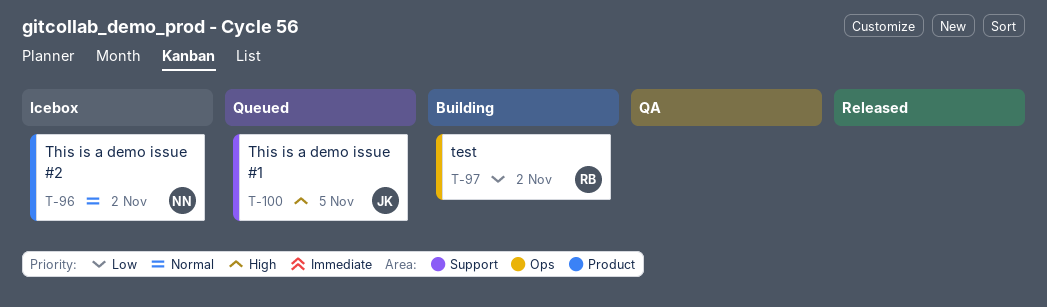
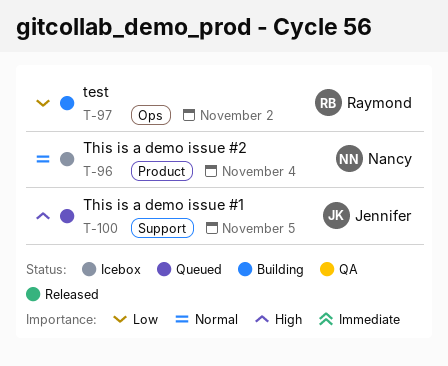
T-96, due: Nov 2 -> Nov 4

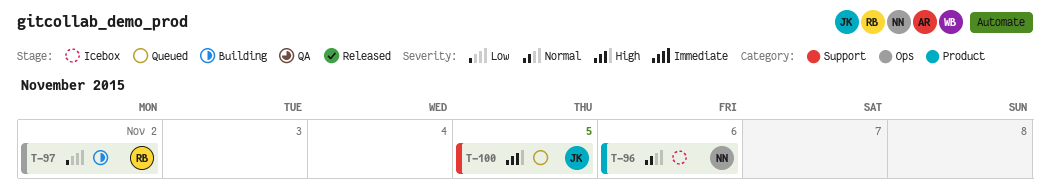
T-96, due: Nov 4 -> Nov 6

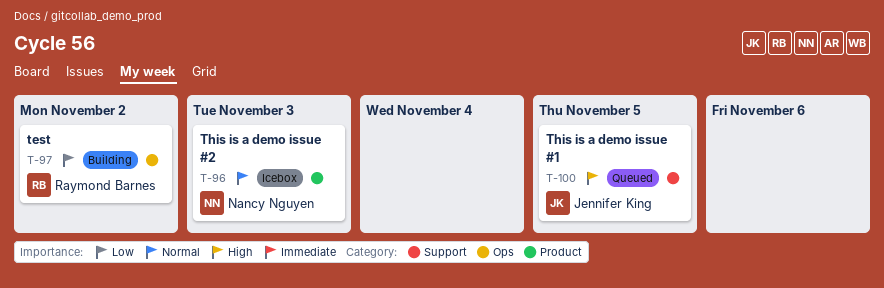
T-96, due: Nov 6 -> Nov 3

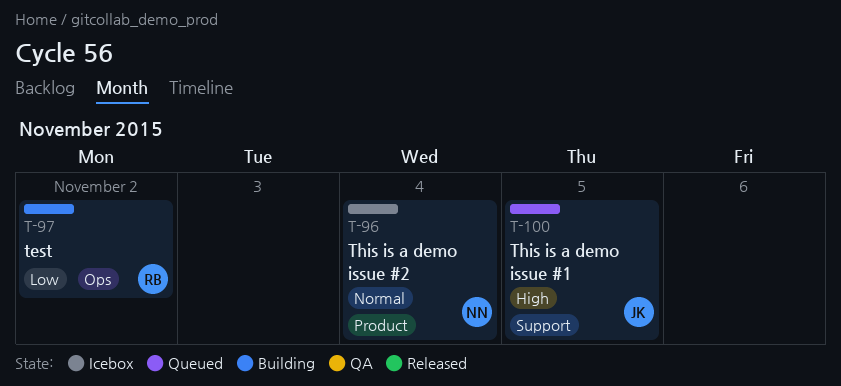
T-96, due: Nov 3 -> Nov 4

